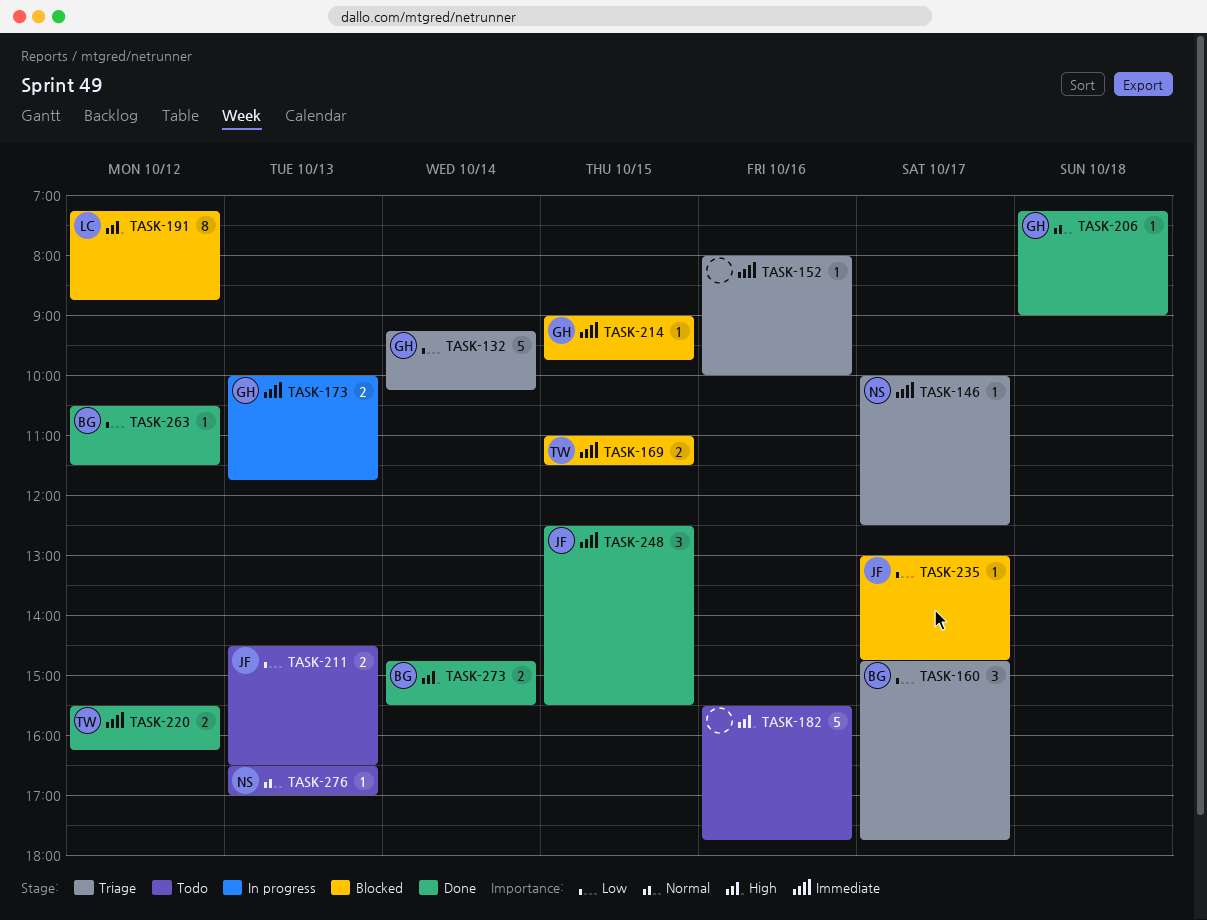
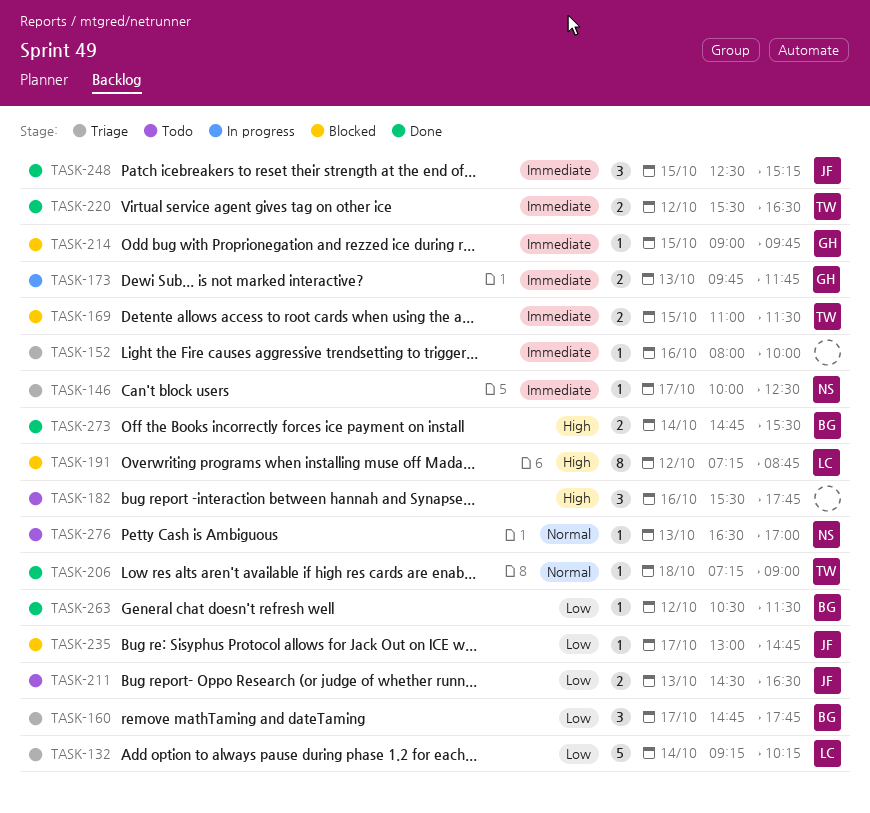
TASK-132, owner: GH -> LC
TASK-173, begins: 10:00 -> 09:45
TASK-182, estimate: 5 -> 3
TASK-206, owner: GH -> TW
TASK-220, ends: 16:15 -> 16:30
TASK-248, ends: 15:30 -> 15:15

